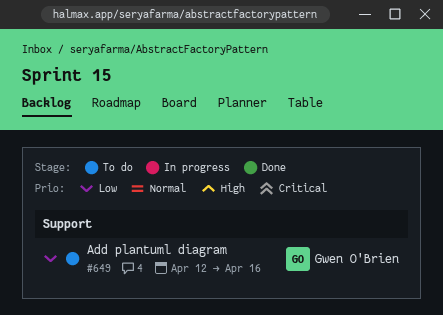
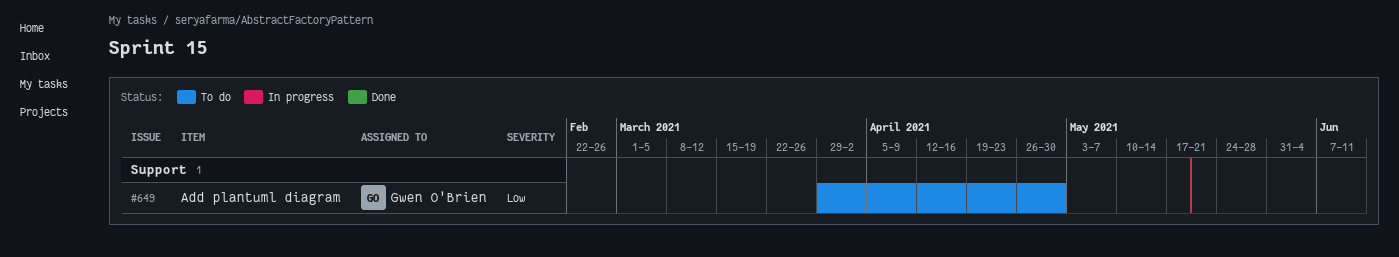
#649, start: Apr 12 -> Mar 29
#649, due: Apr 16 -> Apr 30

